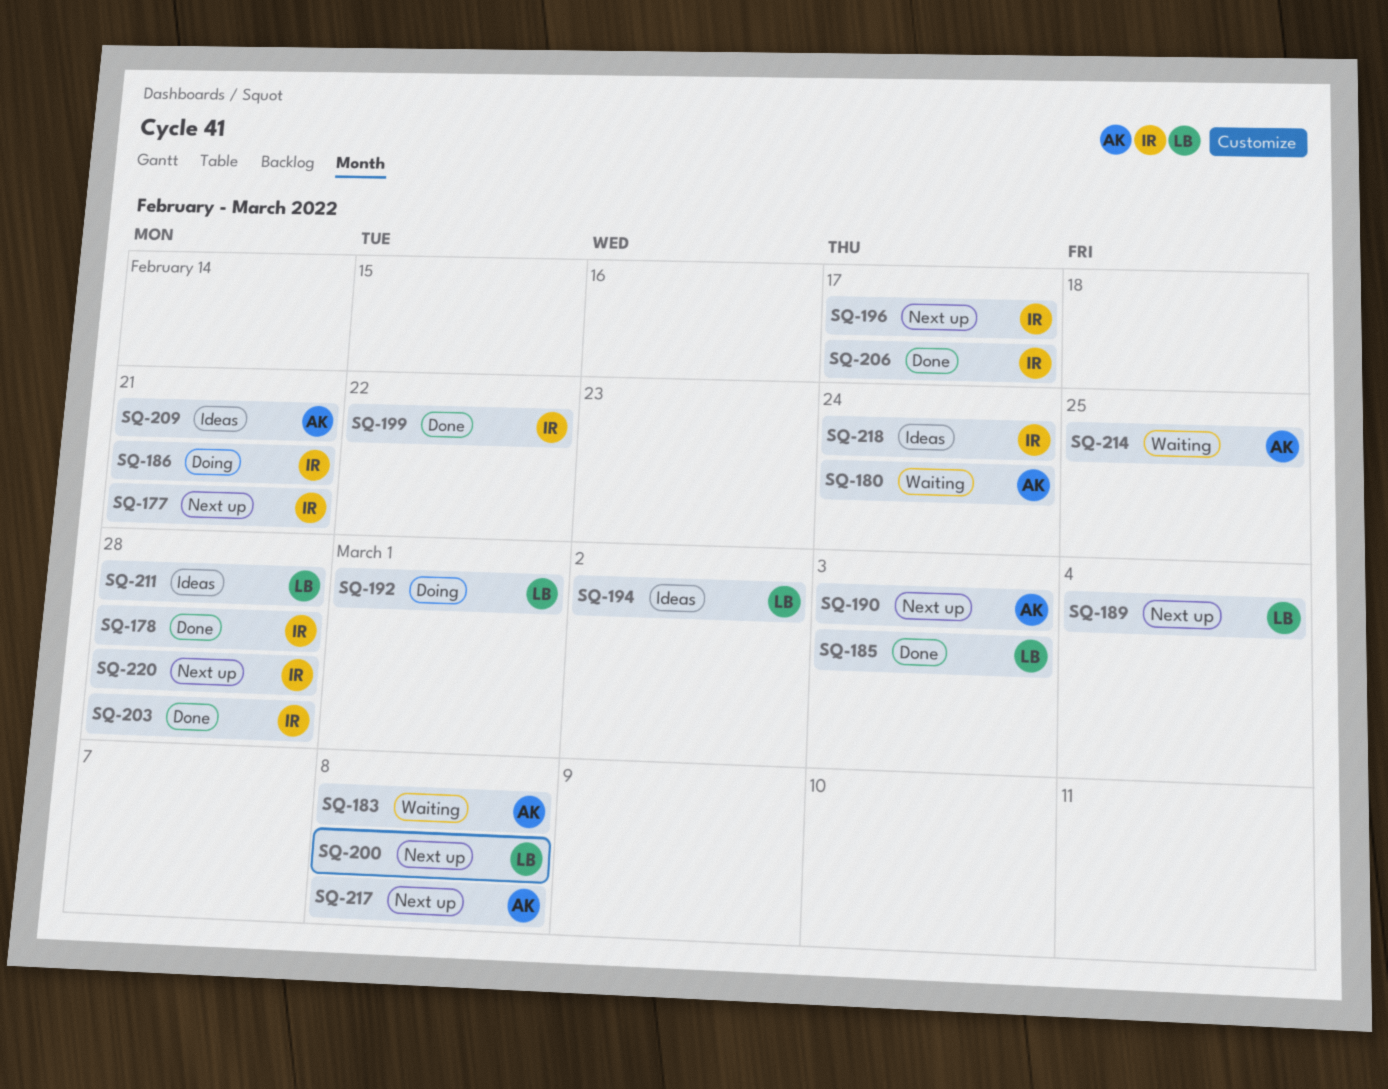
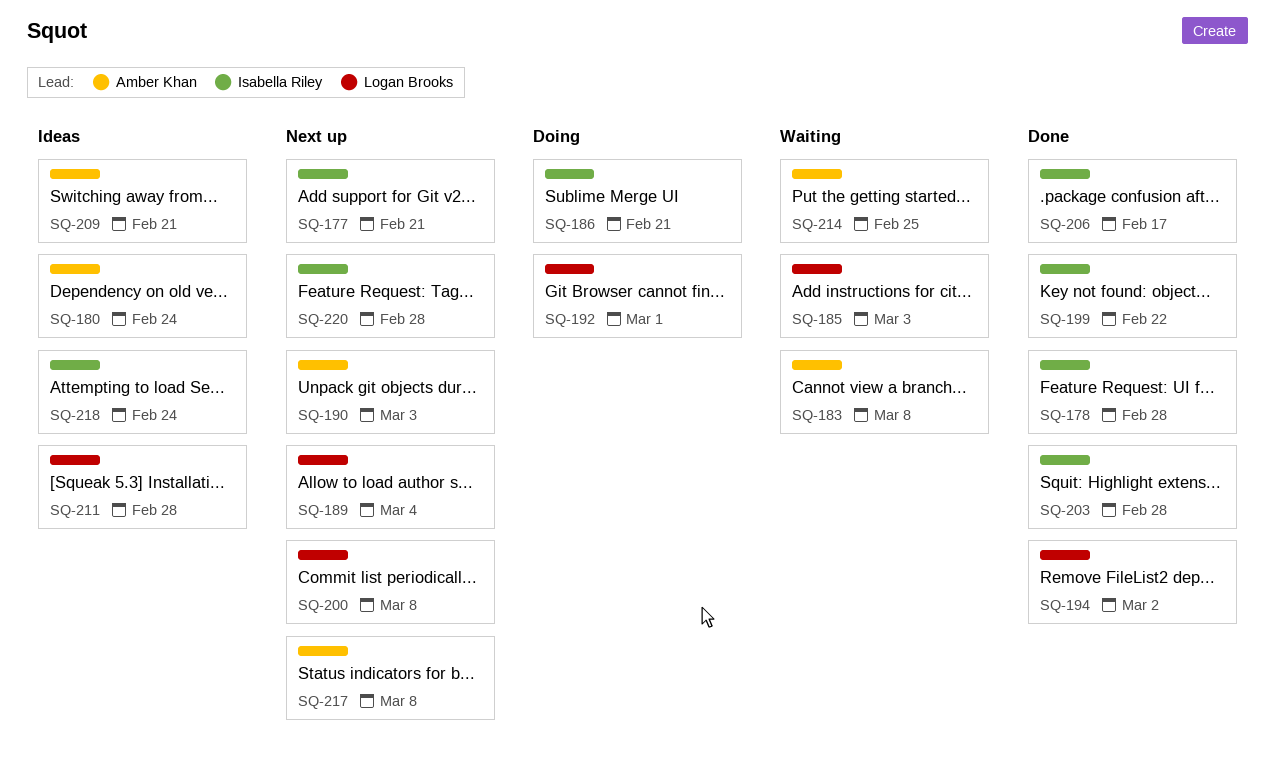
SQ-180, status: Waiting -> Ideas
SQ-185, status: Done -> Waiting
SQ-194, status: Ideas -> Done
SQ-196: present -> none

